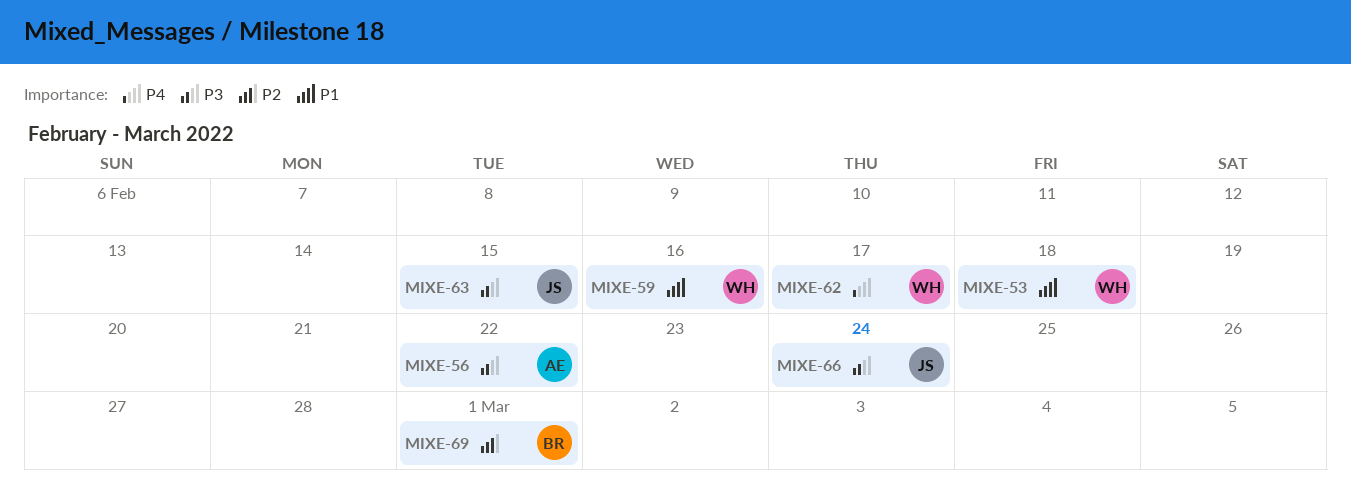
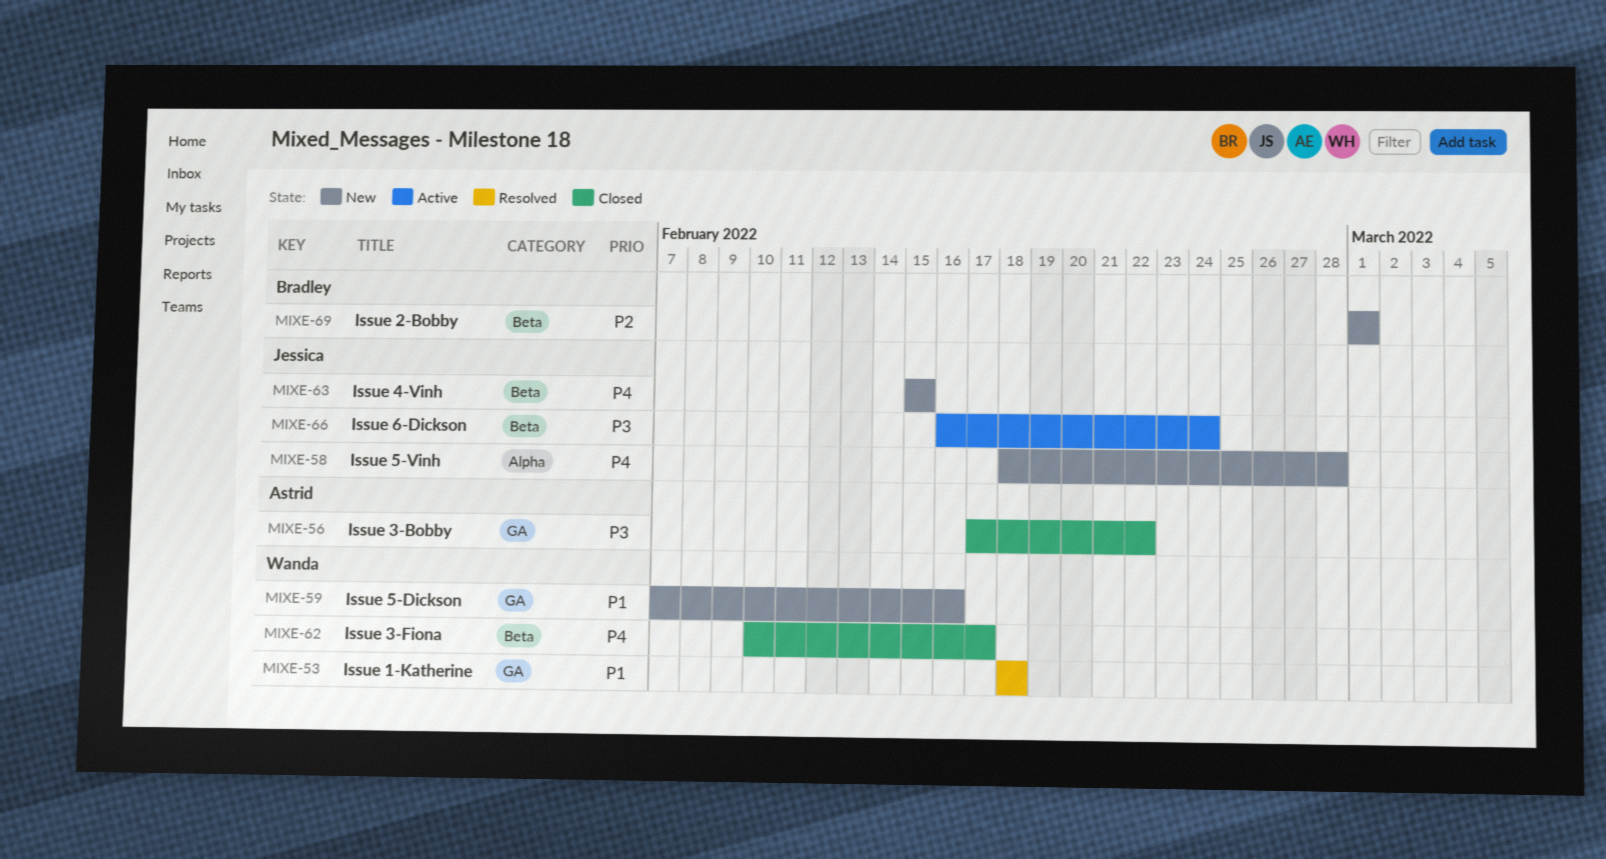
MIXE-58: none -> present
MIXE-63, priority: P3 -> P4

